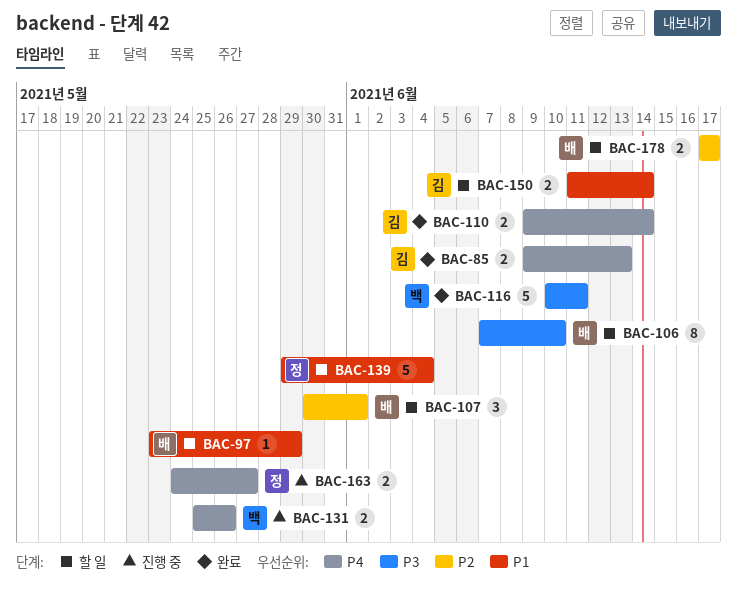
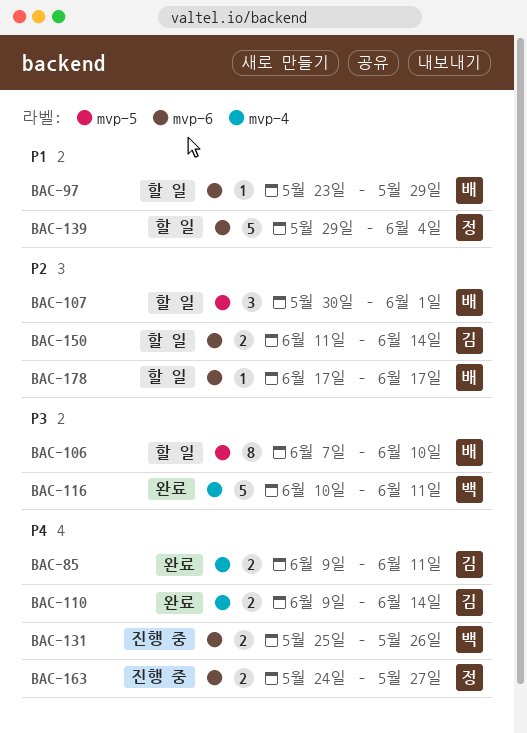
BAC-85, due: Jun 13 -> Jun 11
BAC-150, priority: P1 -> P2
BAC-178, estimate: 2 -> 1

